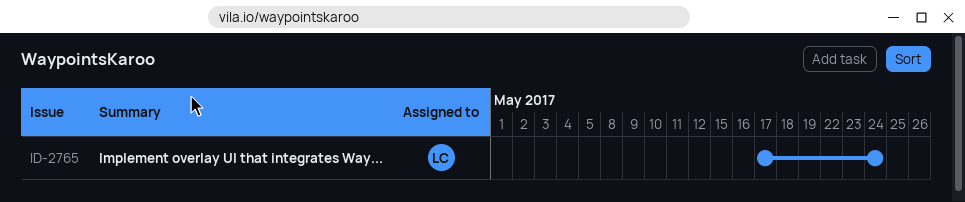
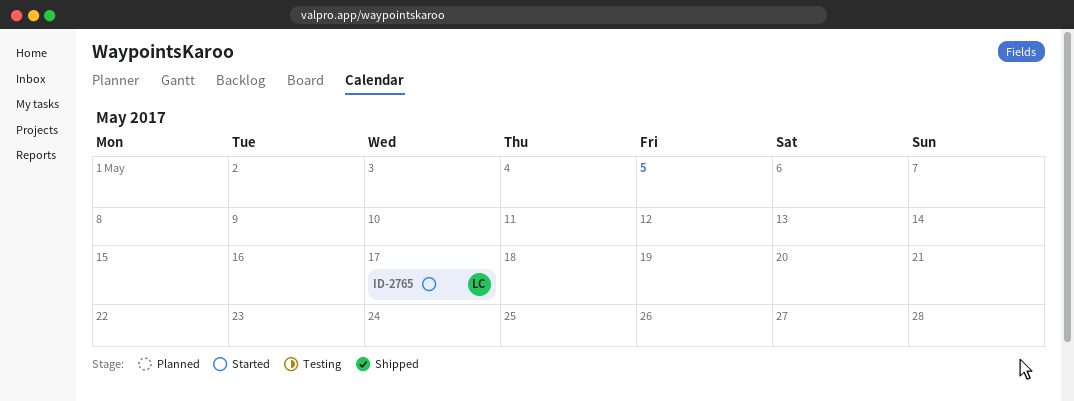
ID-2765, due: May 24 -> May 17

